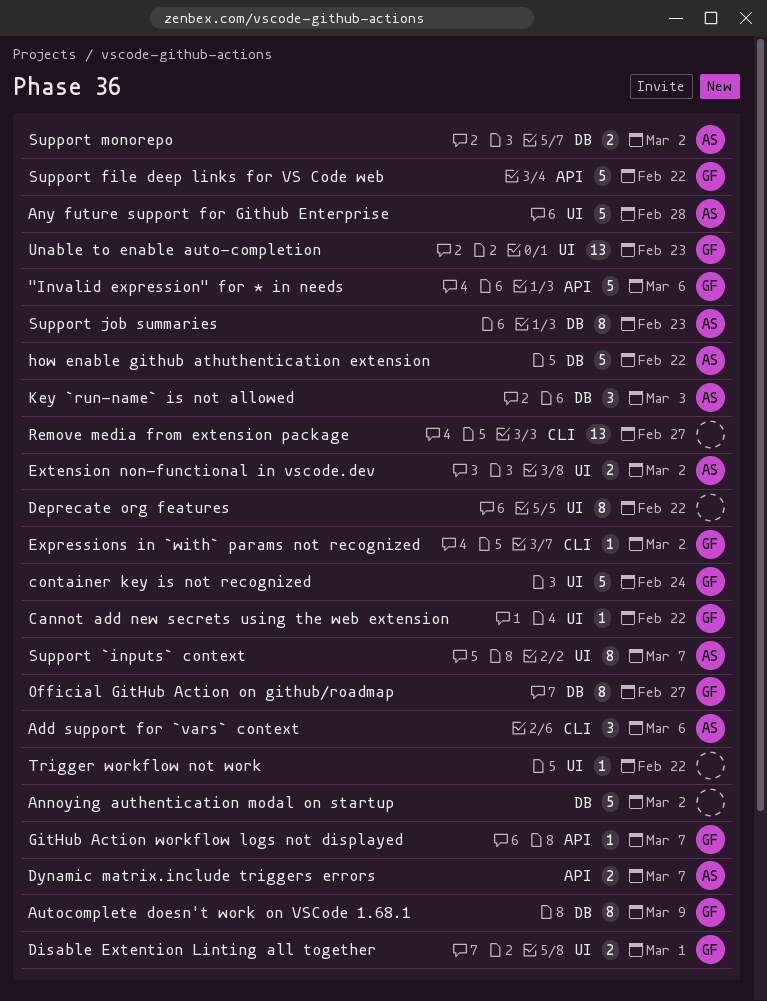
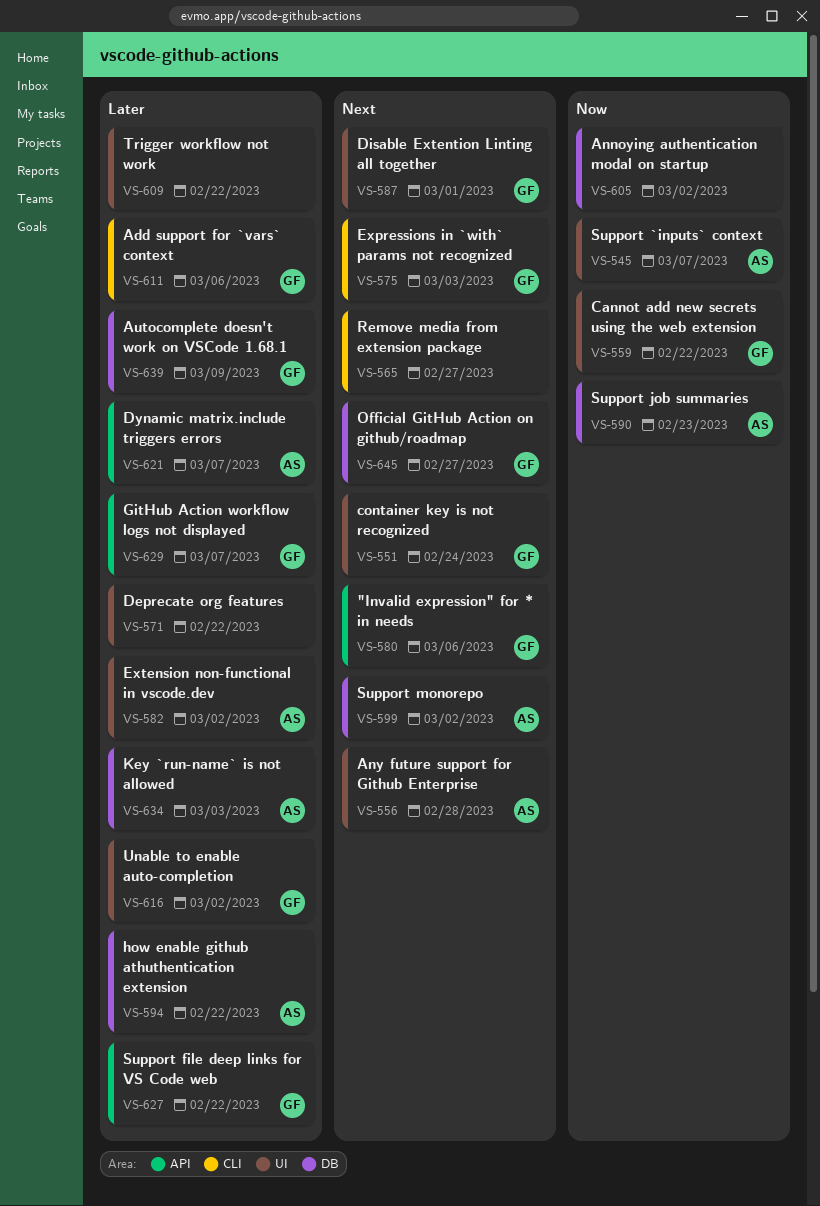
Add support for `vars` context, owner: AS -> GF
Expressions in `with` params not recognized, due: Mar 2 -> Mar 3
Unable to enable auto-completion, due: Feb 23 -> Mar 2

